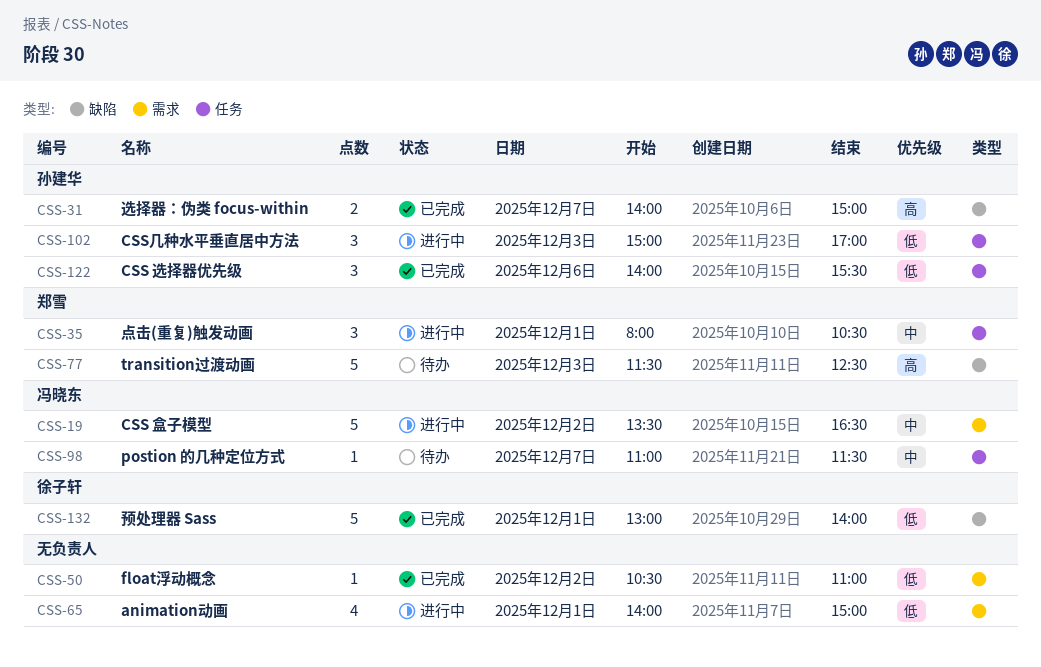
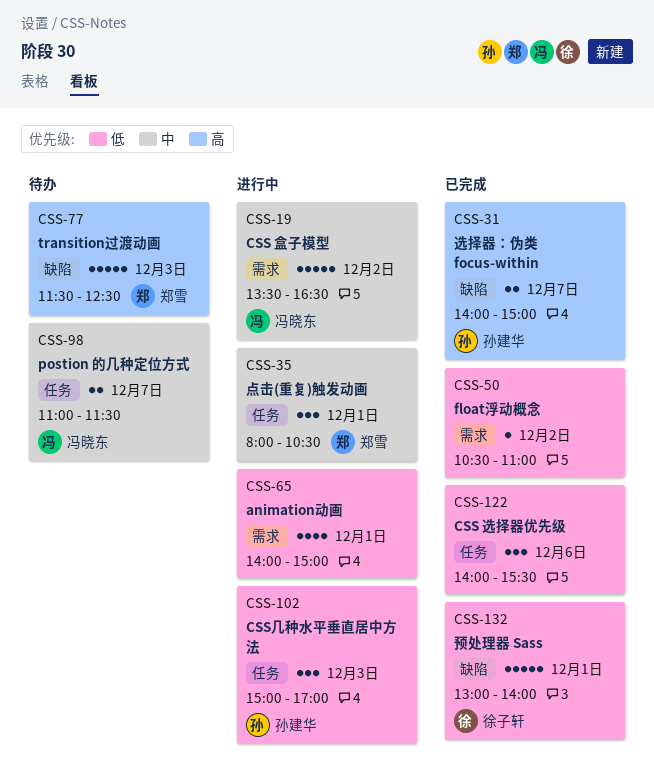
CSS-98, estimate: 1 -> 2
CSS-122, owner: 孙建华 -> none

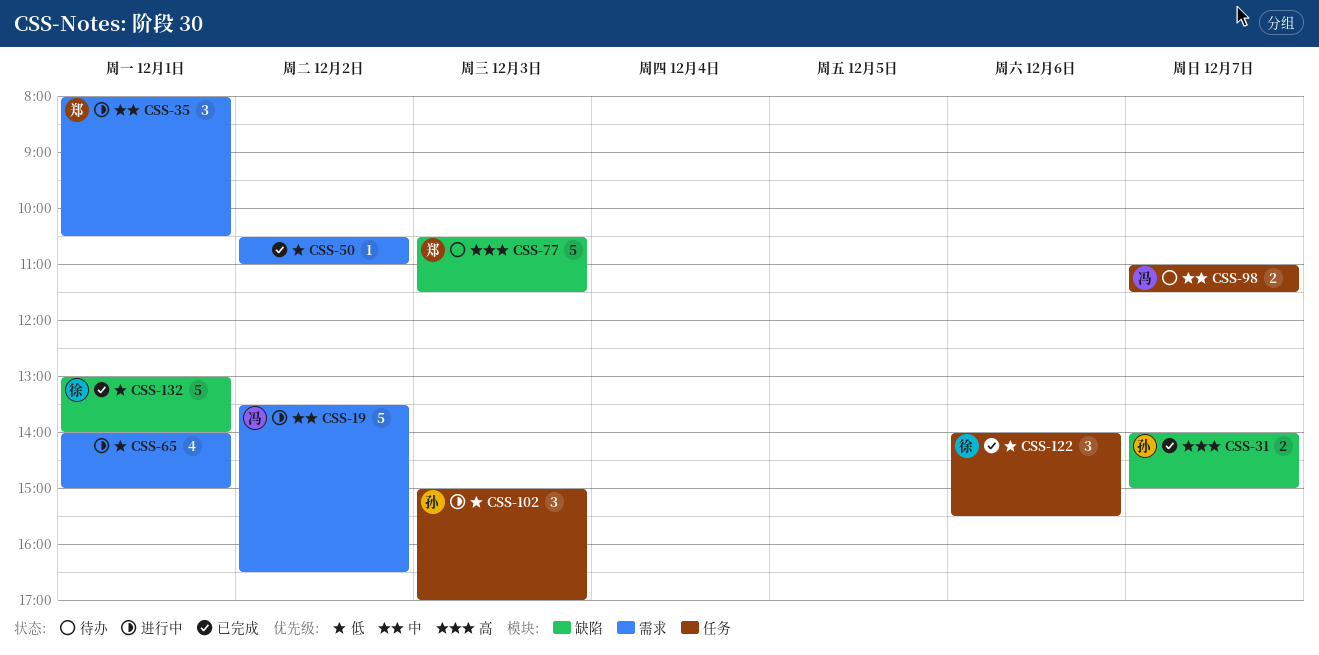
CSS-35, label: 任务 -> 需求
CSS-77, begins: 11:30 -> 10:30
CSS-77, ends: 12:30 -> 11:30
CSS-122, owner: none -> 徐子轩

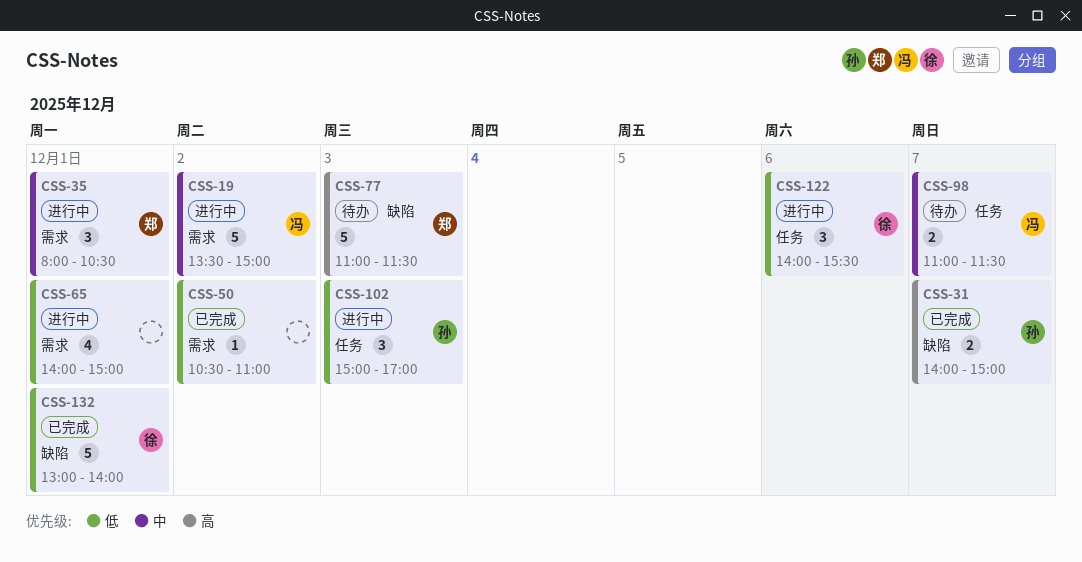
CSS-19, ends: 16:30 -> 15:00
CSS-77, begins: 10:30 -> 11:00
CSS-122, status: 已完成 -> 进行中

